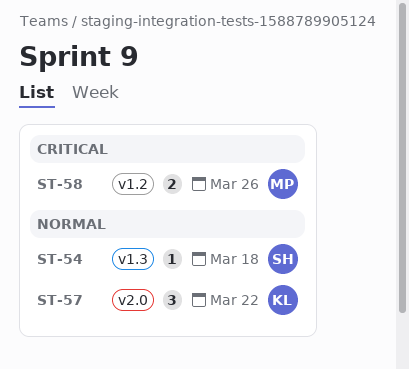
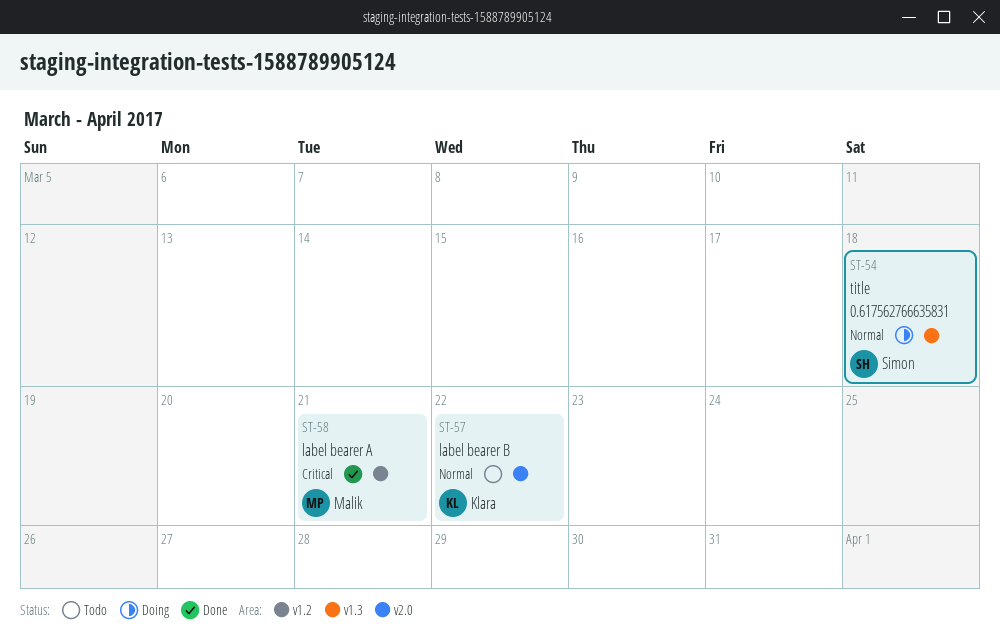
ST-58, due: Mar 26 -> Mar 21

